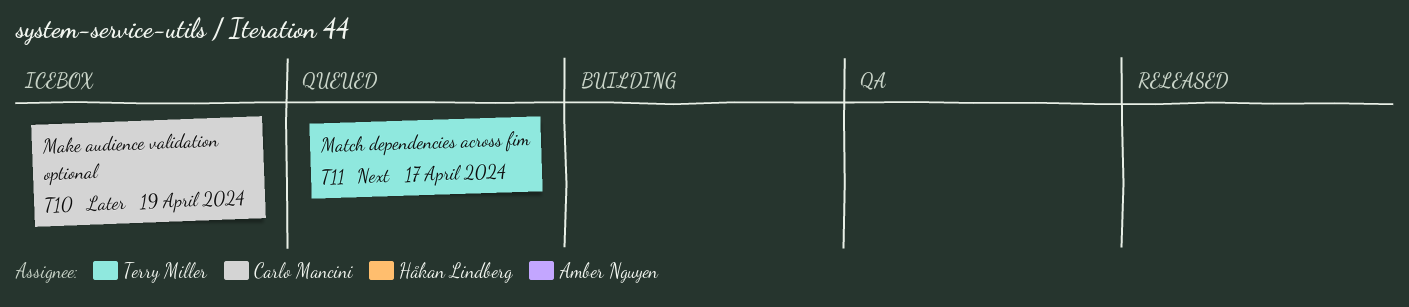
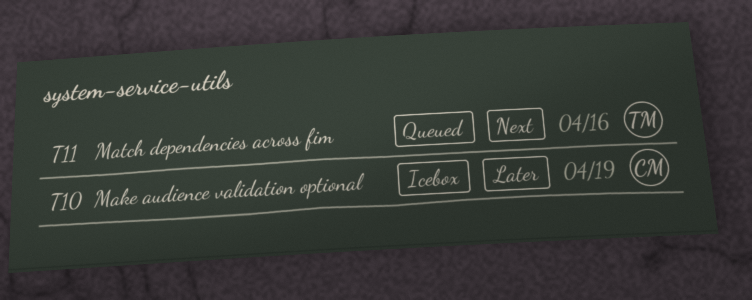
T11, due: Apr 17 -> Apr 16

